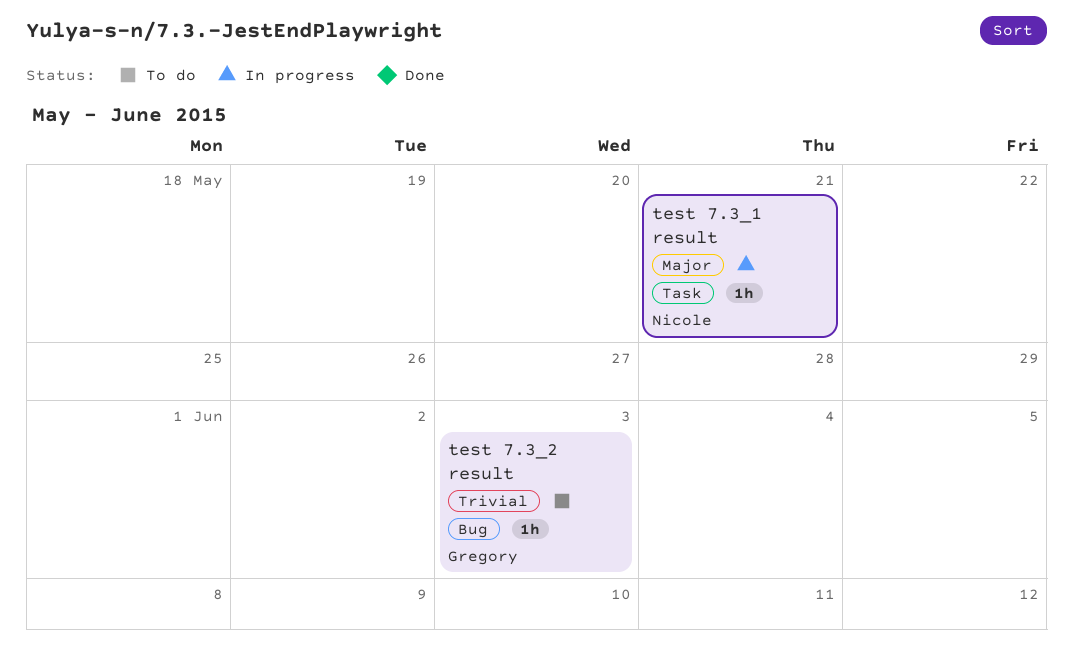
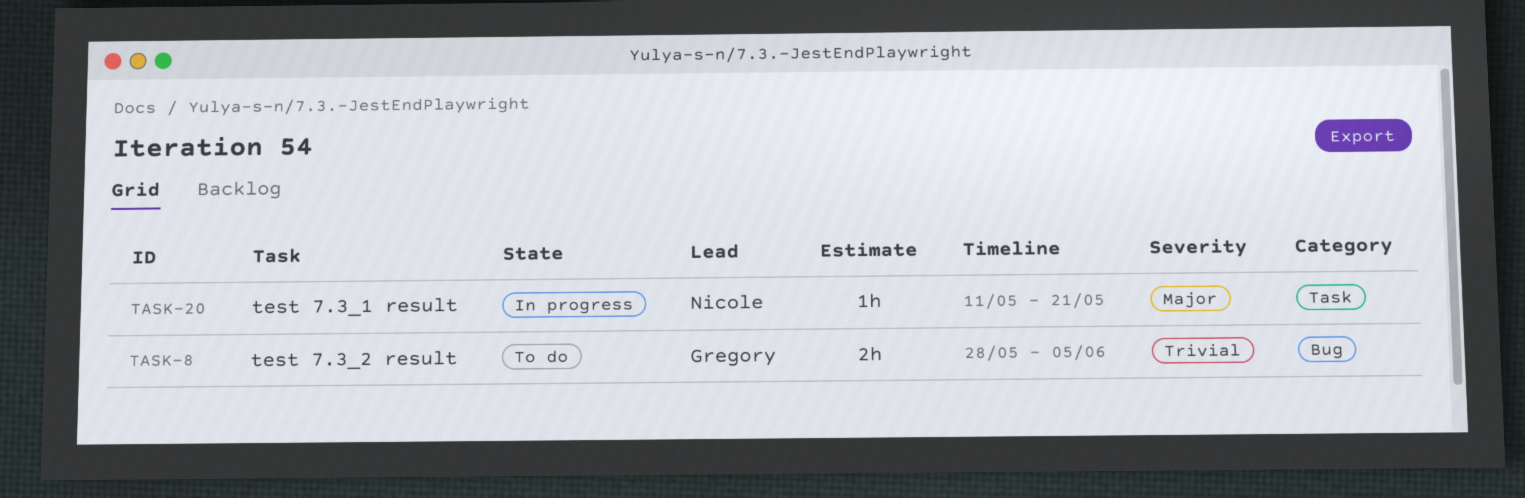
test 7.3_2 result, estimate: 1h -> 2h
test 7.3_2 result, due: Jun 3 -> Jun 5

